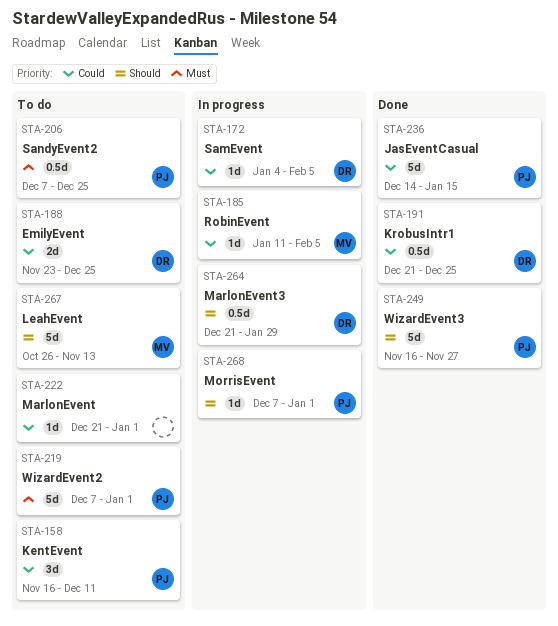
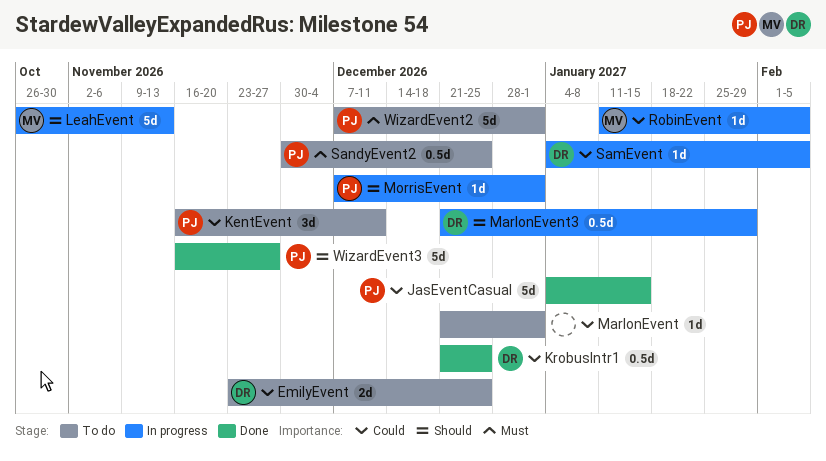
JasEventCasual, start: Dec 14 -> Jan 4
LeahEvent, status: To do -> In progress
SandyEvent2, start: Dec 7 -> Nov 30

